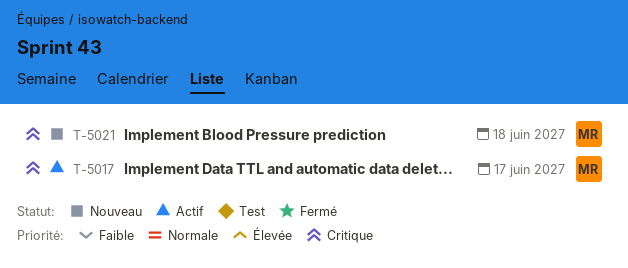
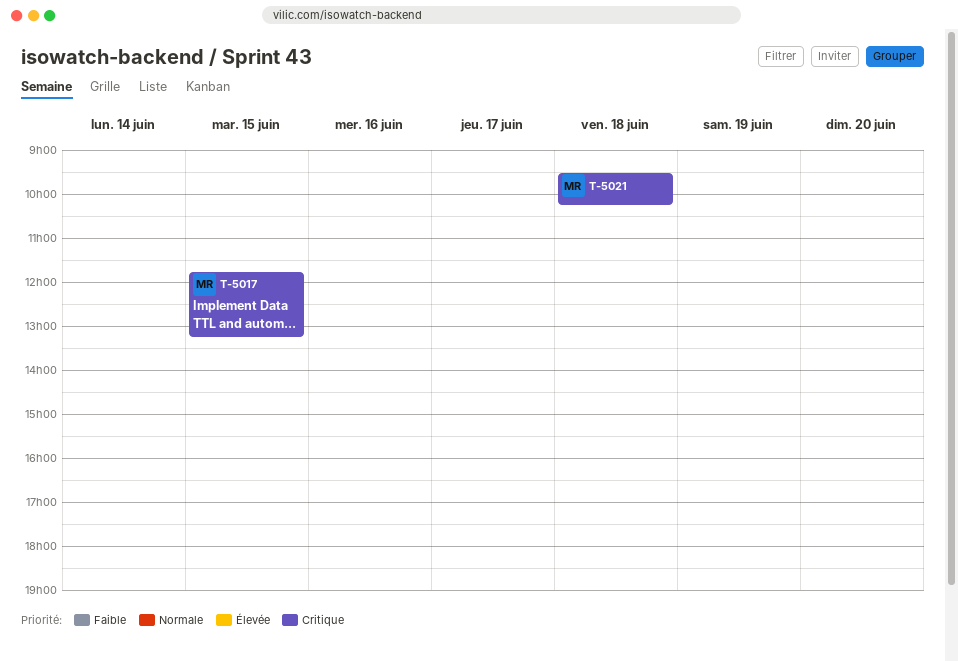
T-5017, day: Jun 17 -> Jun 15

